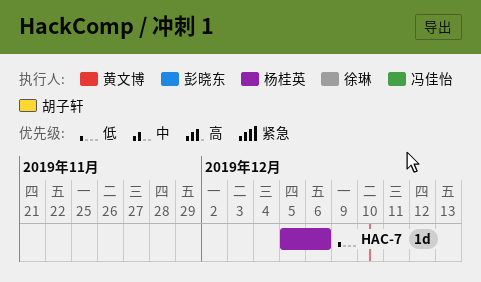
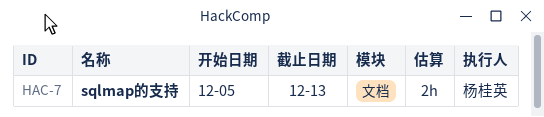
HAC-7, estimate: 1d -> 2h
HAC-7, due: Dec 6 -> Dec 13

